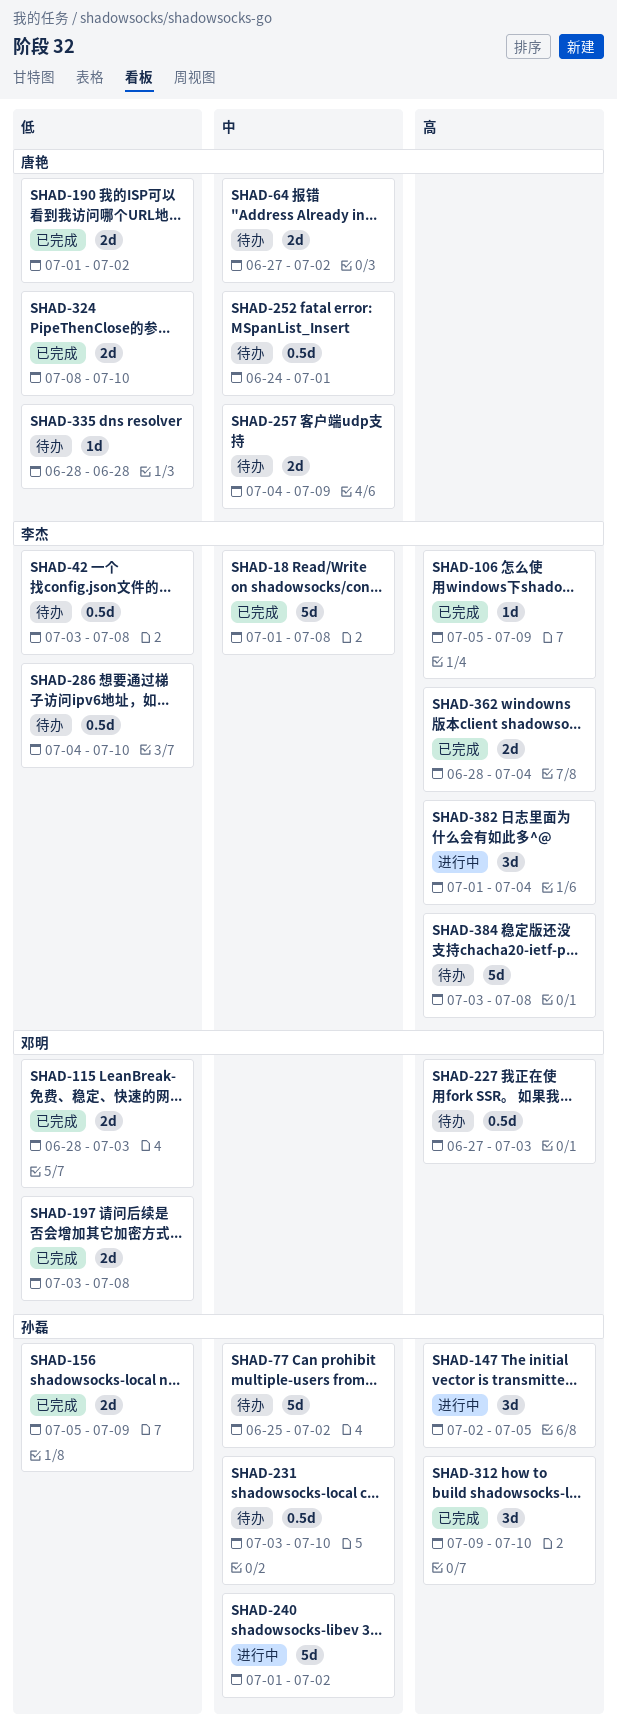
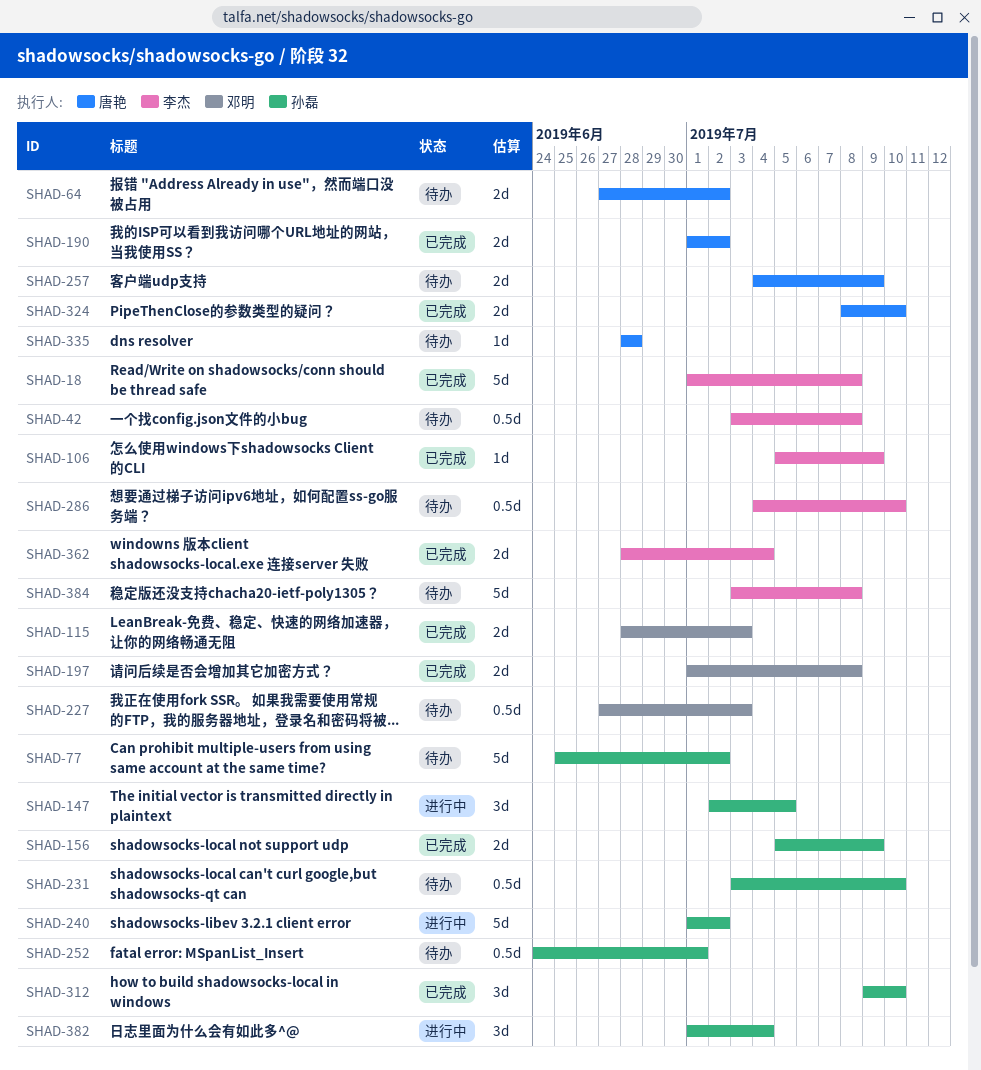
SHAD-197, start: Jul 3 -> Jul 1
SHAD-252, owner: 唐艳 -> 孙磊
SHAD-382, owner: 李杰 -> 孙磊

